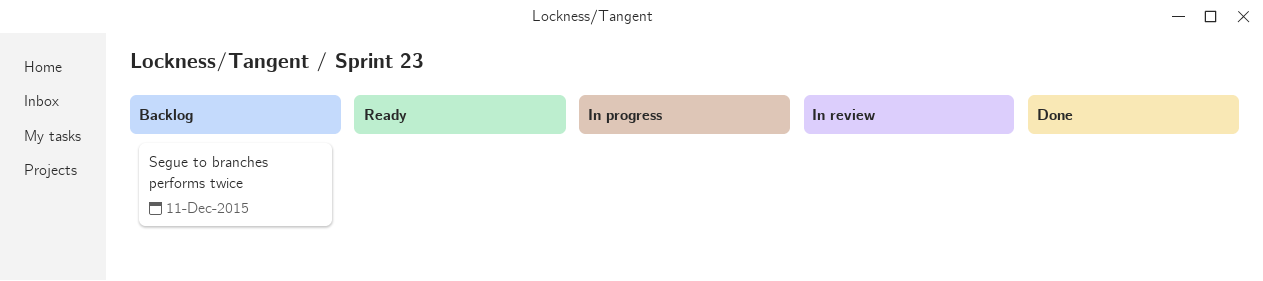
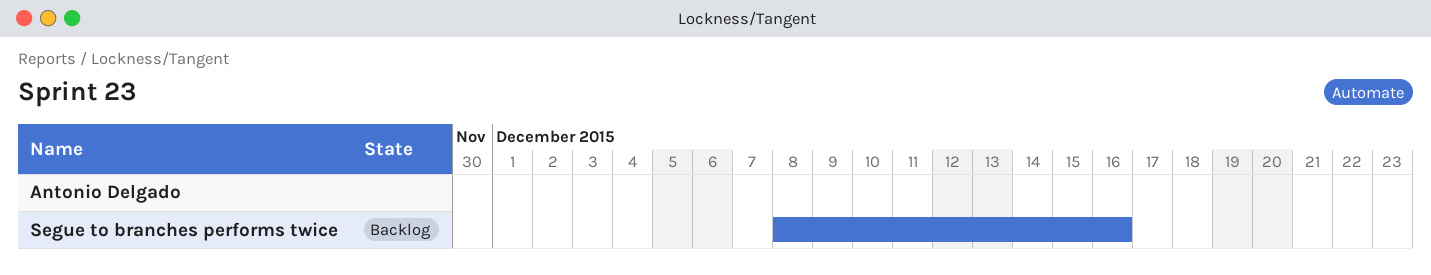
Segue to branches performs twice, due: Dec 11 -> Dec 16

